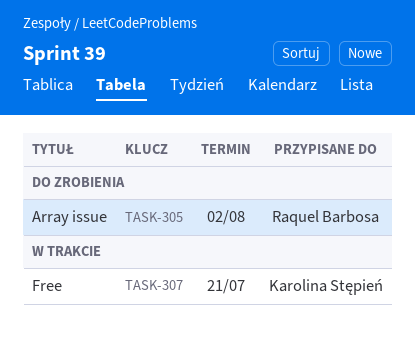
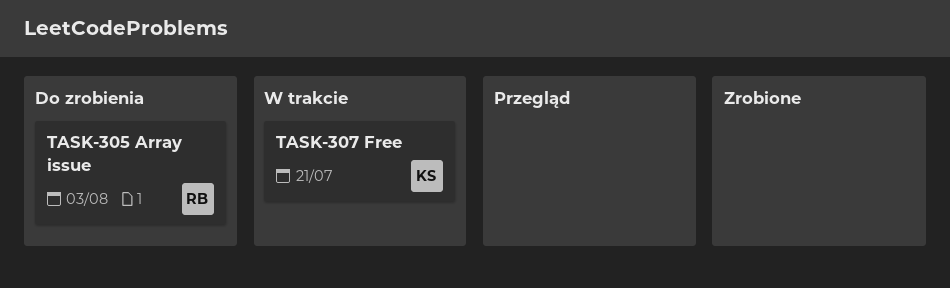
TASK-305, due: Aug 2 -> Aug 3

